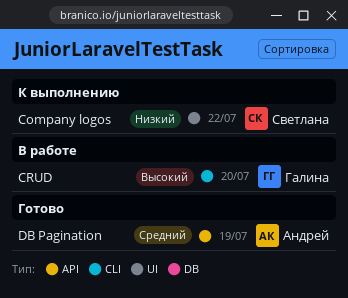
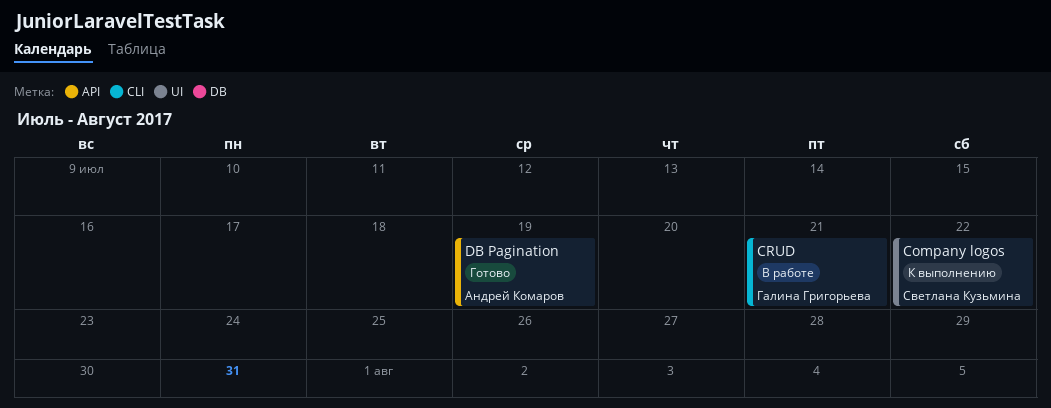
CRUD, due: Jul 20 -> Jul 21

